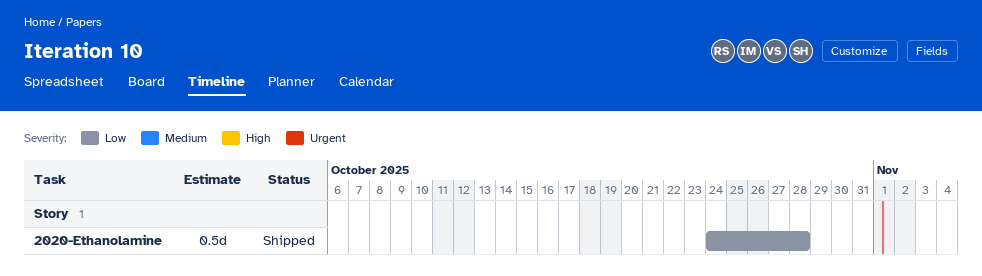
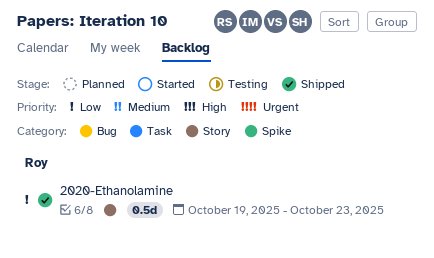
2020-Ethanolamine, start: Oct 24 -> Oct 19
2020-Ethanolamine, due: Oct 28 -> Oct 23

